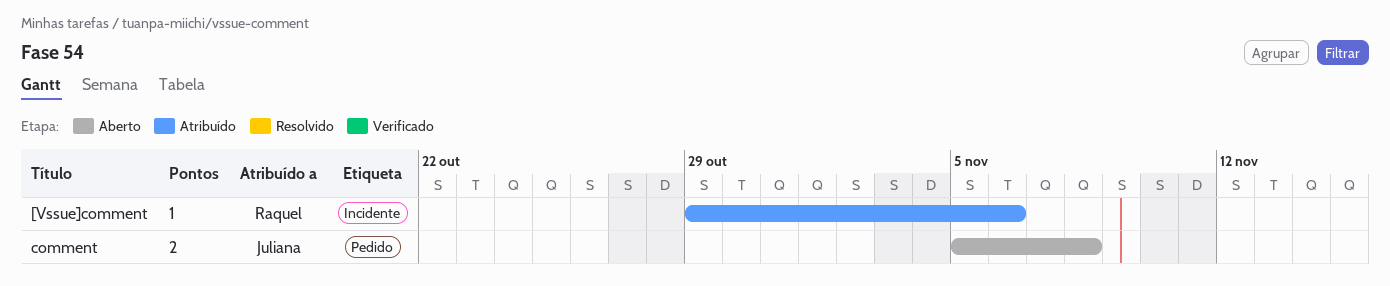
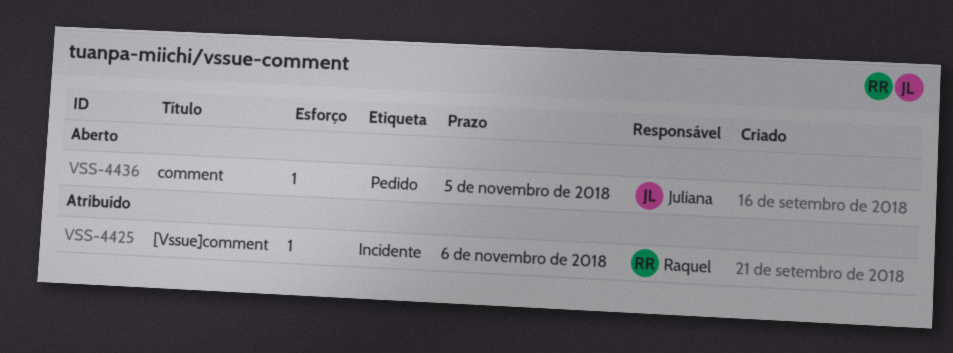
comment, estimate: 2 -> 1
comment, due: Nov 8 -> Nov 5

